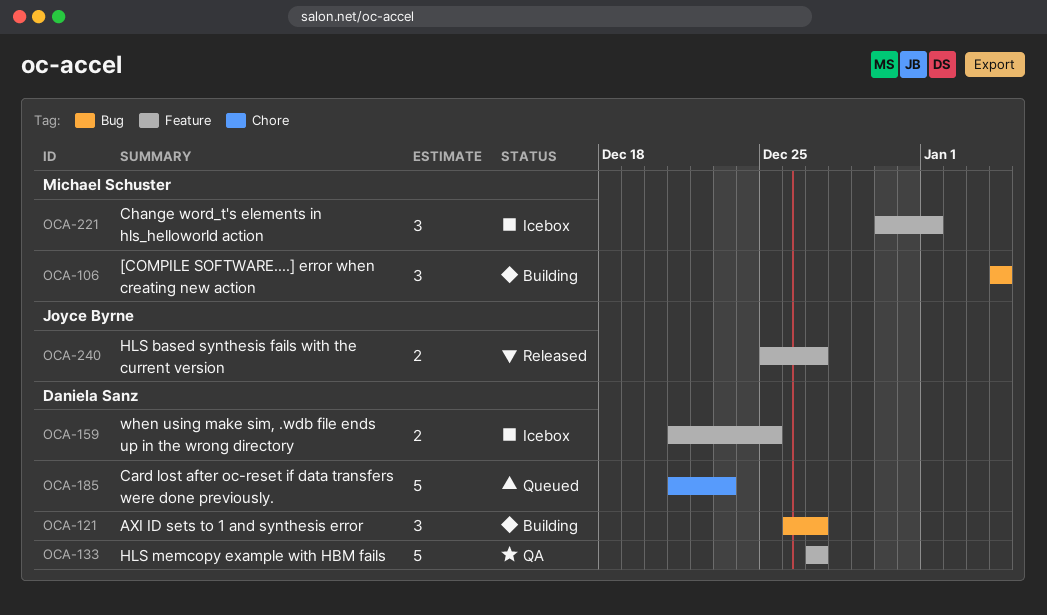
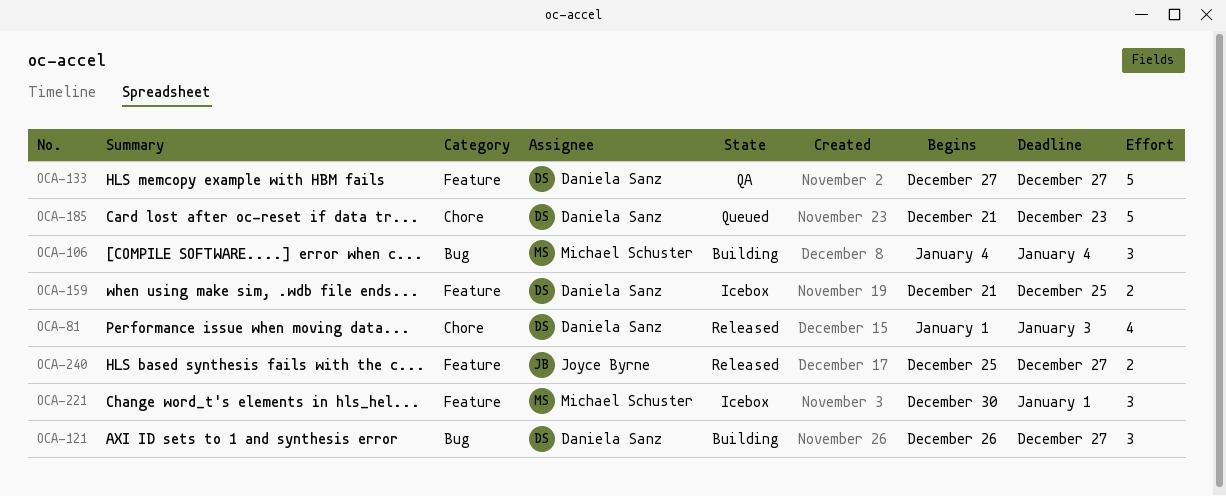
OCA-81: none -> present

